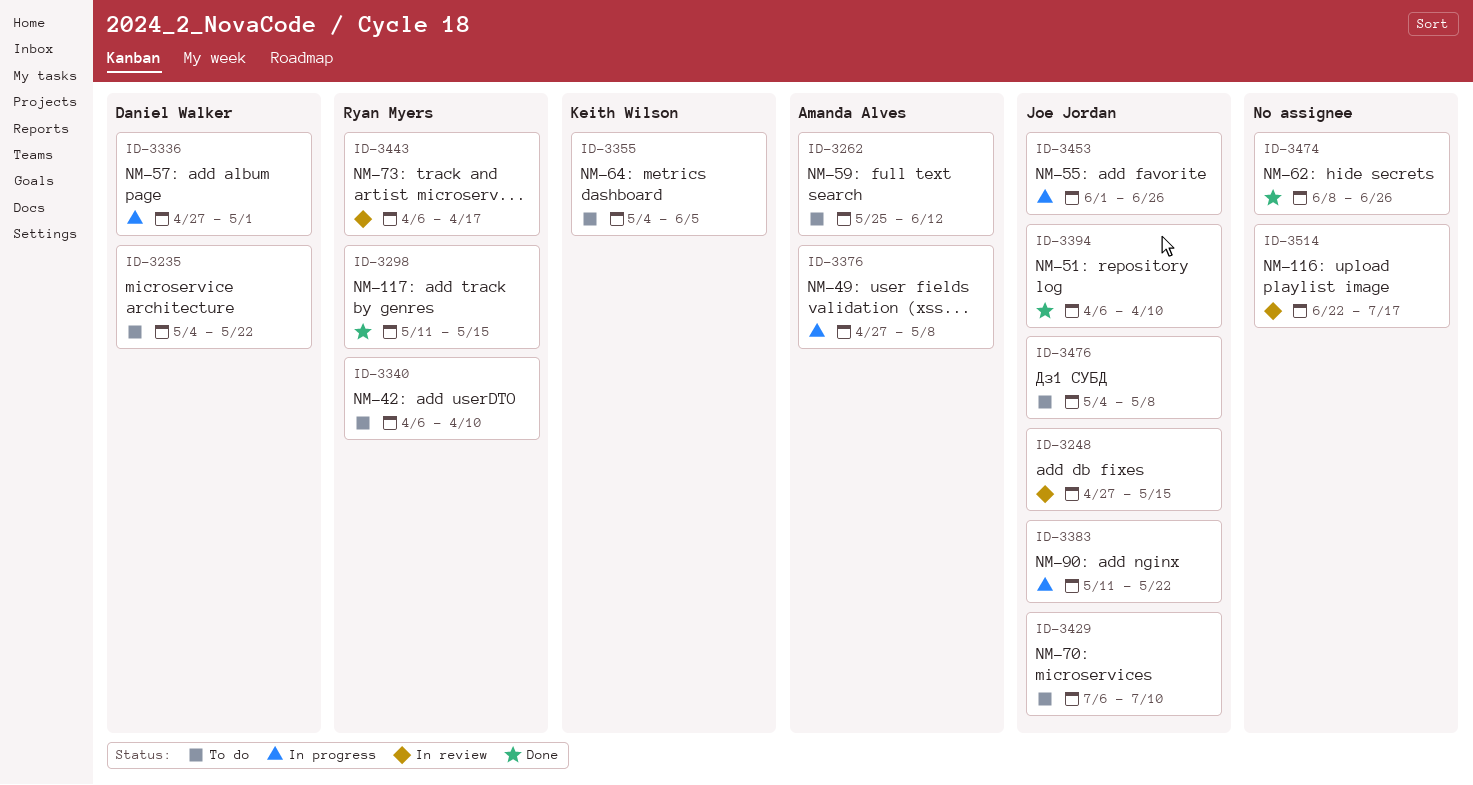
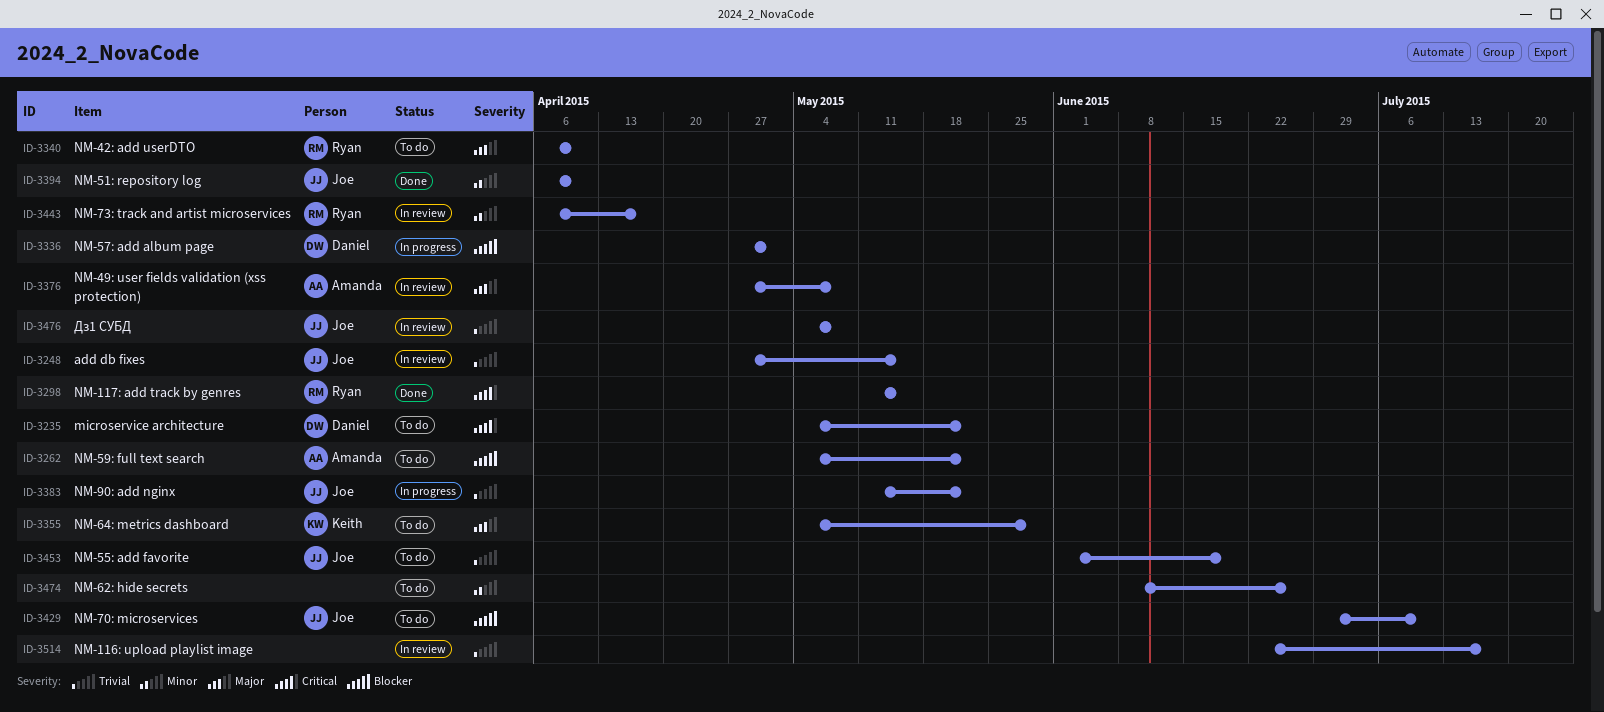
ID-3262, start: May 25 -> May 4
ID-3262, due: Jun 12 -> May 22
ID-3355, due: Jun 5 -> May 29
ID-3376, status: In progress -> In review
ID-3429, start: Jul 6 -> Jun 29
ID-3453, status: In progress -> To do
ID-3453, due: Jun 26 -> Jun 19
ID-3474, status: Done -> To do
ID-3476, status: To do -> In review

